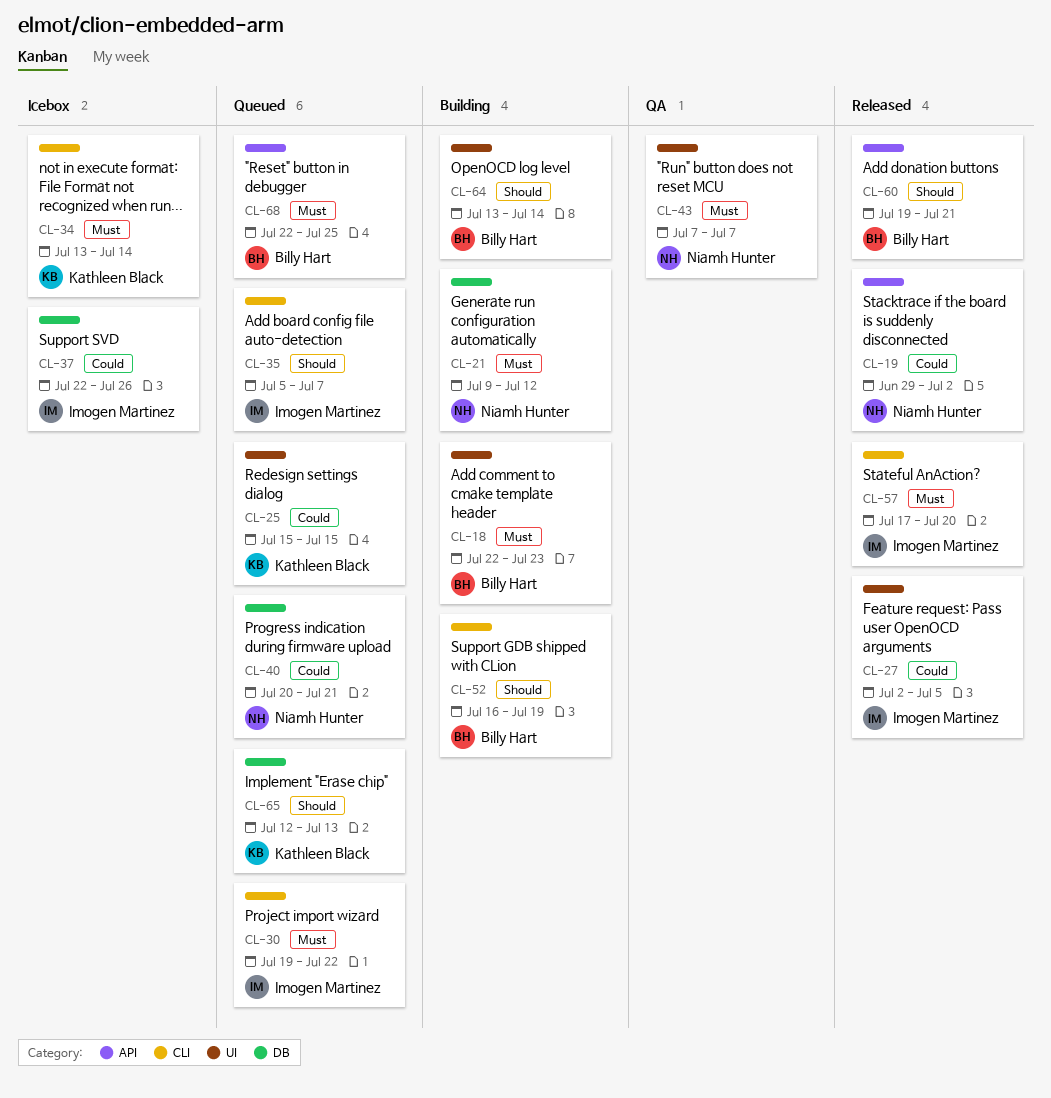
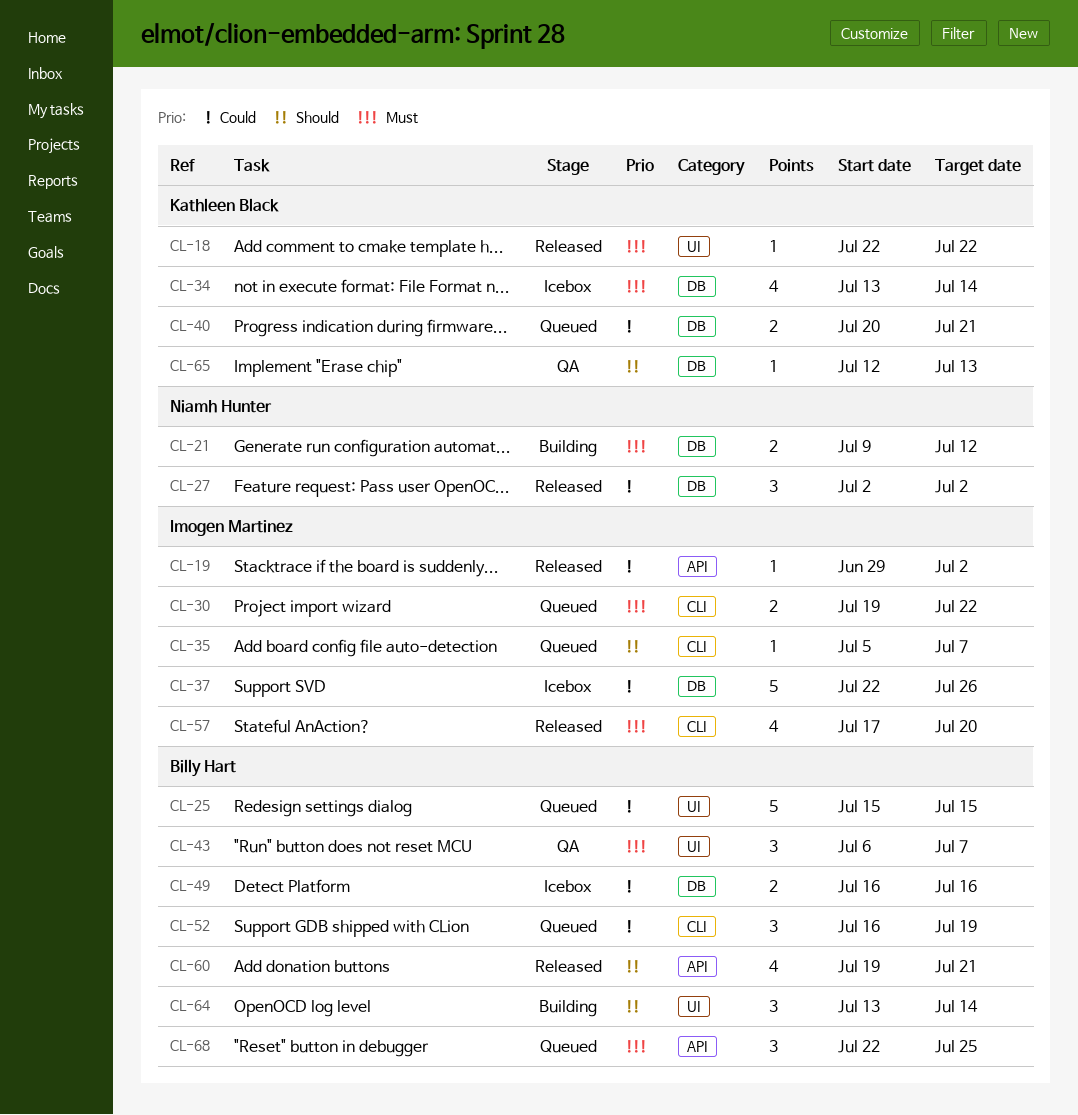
CL-18, status: Building -> Released
CL-18, owner: Billy Hart -> Kathleen Black
CL-18, due: Jul 23 -> Jul 22
CL-19, owner: Niamh Hunter -> Imogen Martinez
CL-25, owner: Kathleen Black -> Billy Hart
CL-27, owner: Imogen Martinez -> Niamh Hunter
CL-27, label: UI -> DB
CL-27, due: Jul 5 -> Jul 2
CL-34, label: CLI -> DB
CL-40, owner: Niamh Hunter -> Kathleen Black
CL-43, owner: Niamh Hunter -> Billy Hart
CL-43, start: Jul 7 -> Jul 6
CL-49: none -> present
CL-52, status: Building -> Queued
CL-52, priority: Should -> Could
CL-65, status: Queued -> QA

